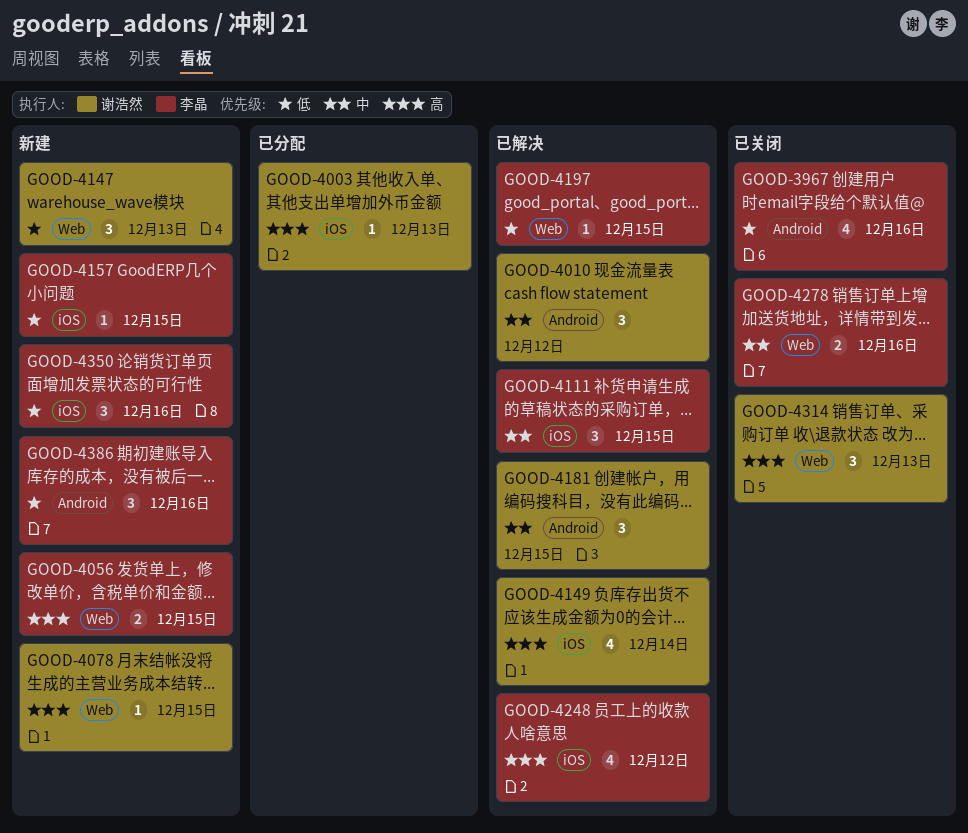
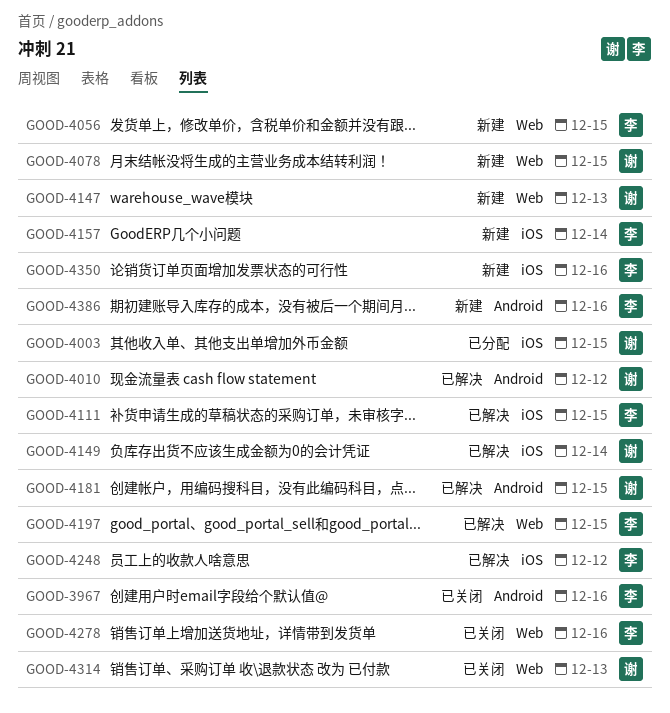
GOOD-4003, due: Dec 13 -> Dec 15
GOOD-4157, due: Dec 15 -> Dec 14

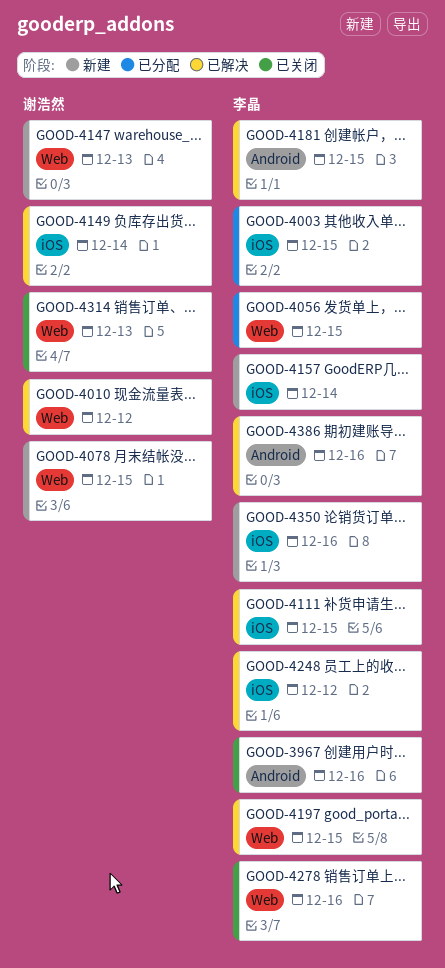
GOOD-4003, owner: 谢浩然 -> 李晶
GOOD-4010, label: Android -> Web
GOOD-4056, status: 新建 -> 已分配
GOOD-4181, owner: 谢浩然 -> 李晶
GOOD-4386, status: 新建 -> 已解决

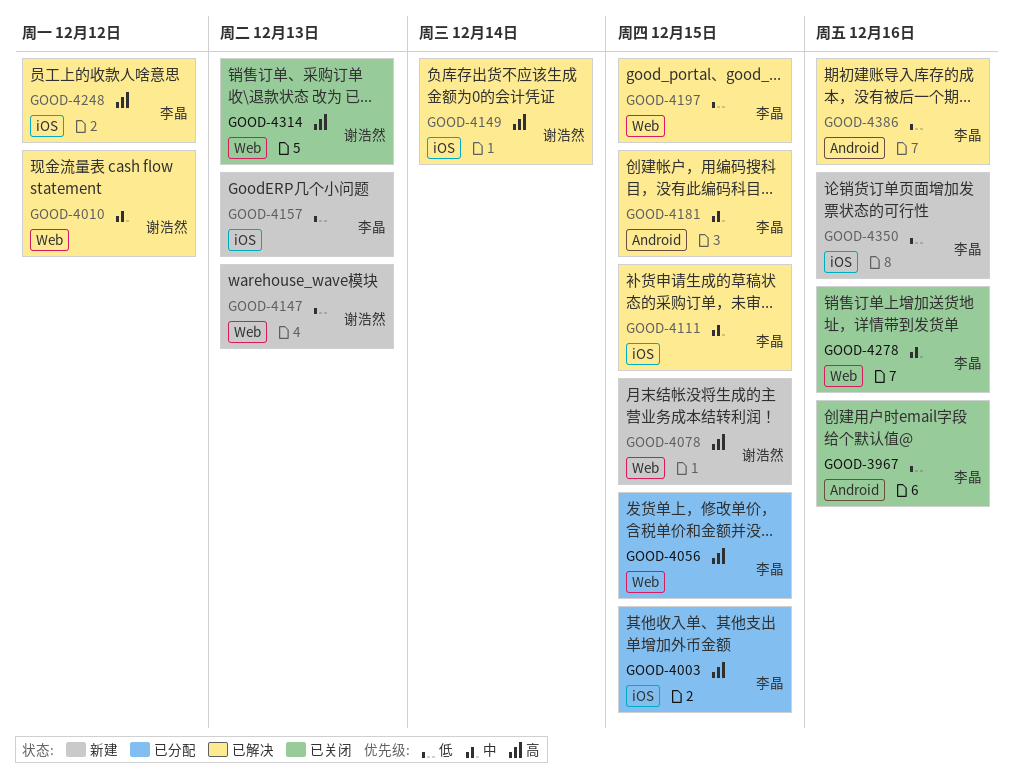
GOOD-4157, due: Dec 14 -> Dec 13

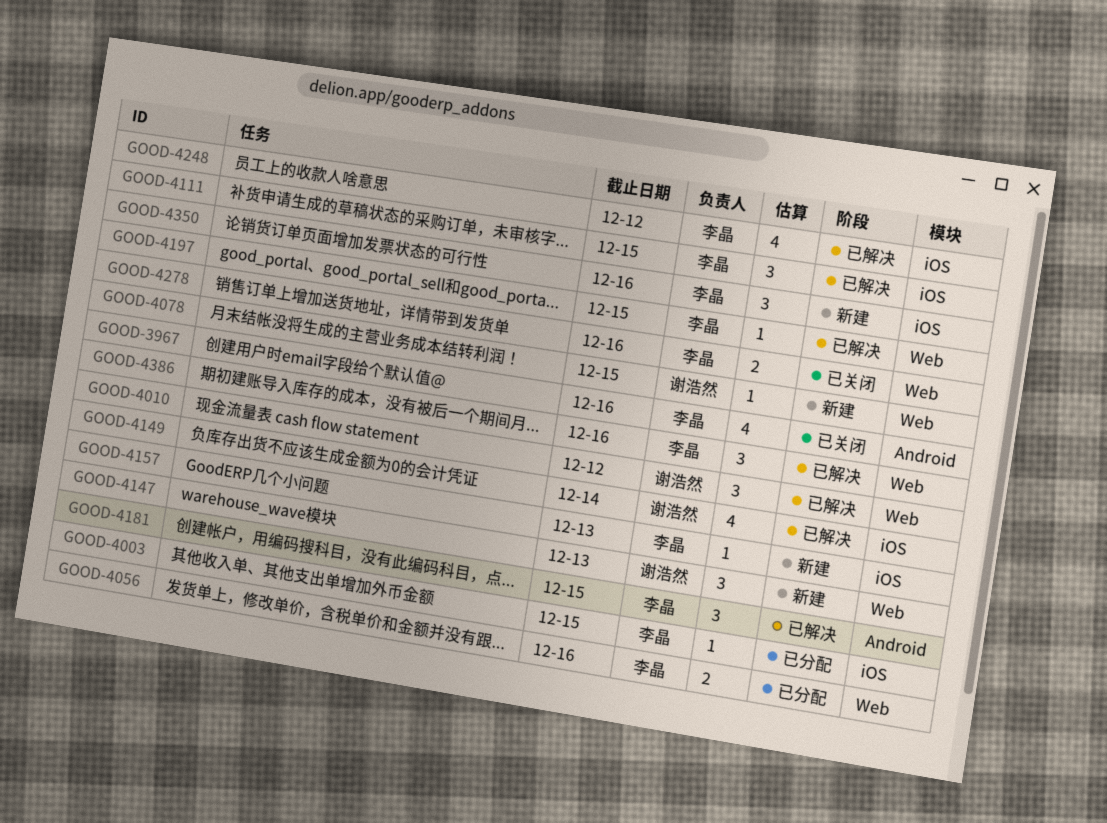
GOOD-4056, due: Dec 15 -> Dec 16
GOOD-4314: present -> none
GOOD-4386, label: Android -> Web

